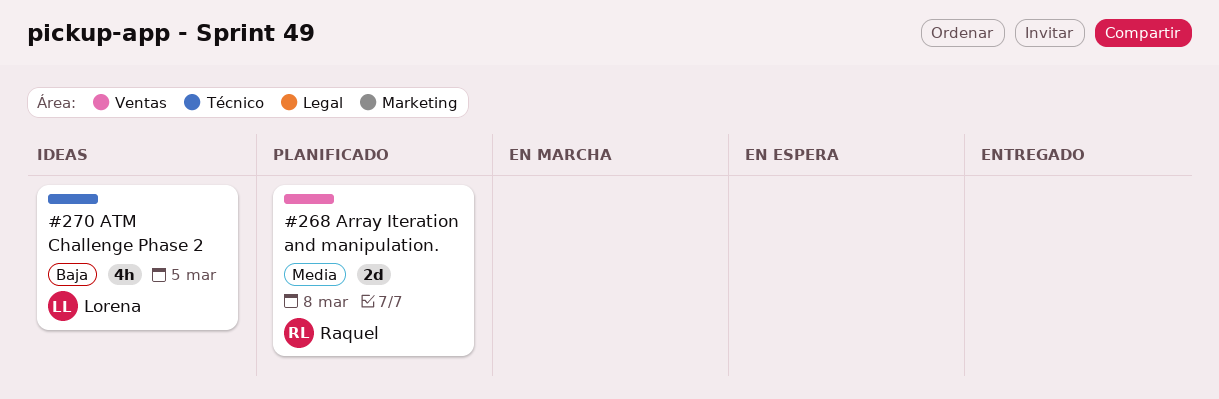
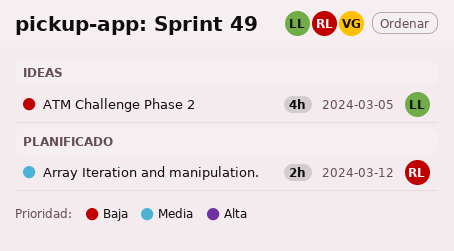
Array Iteration and manipulation., estimate: 2d -> 2h
Array Iteration and manipulation., due: Mar 8 -> Mar 12

